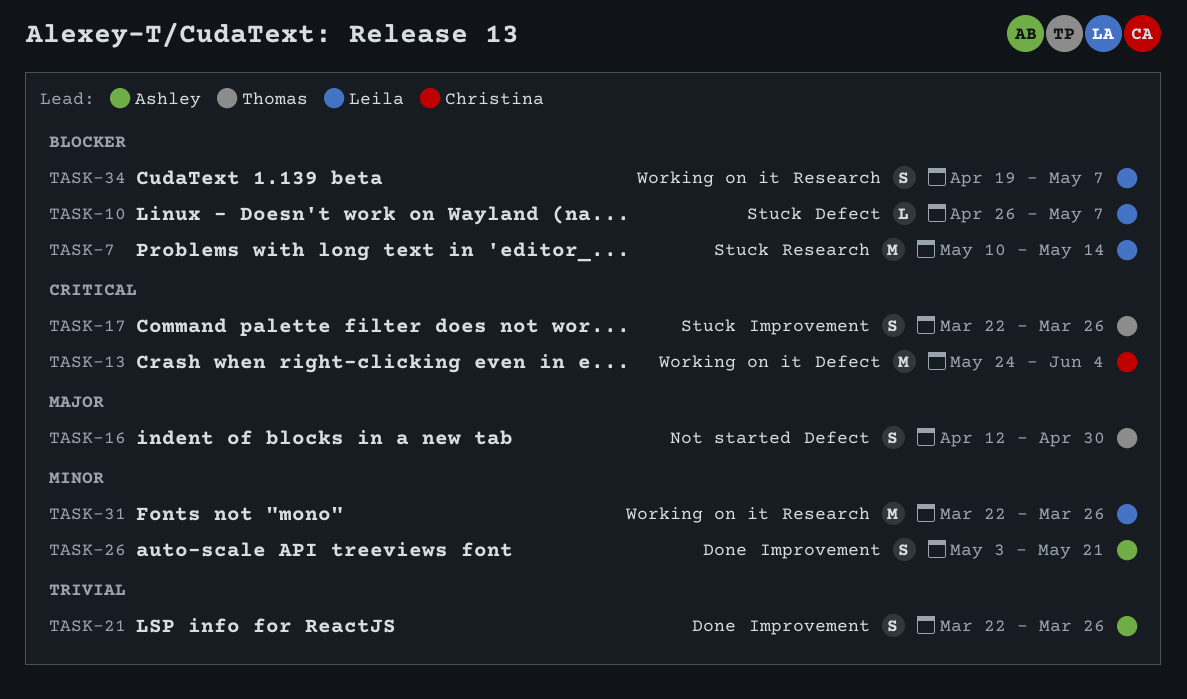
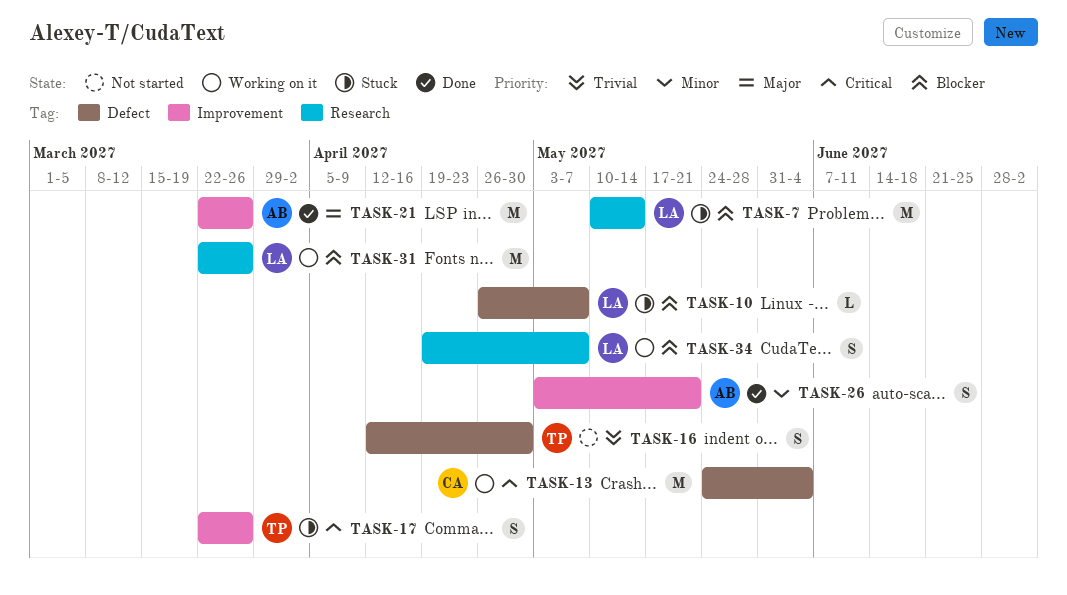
TASK-16, priority: Major -> Trivial
TASK-21, priority: Trivial -> Major
TASK-21, estimate: S -> M
TASK-31, priority: Minor -> Blocker

